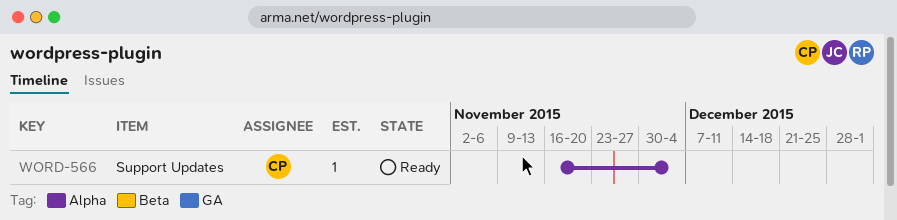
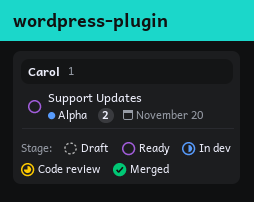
Support Updates, estimate: 1 -> 2
Support Updates, due: Dec 4 -> Nov 20

